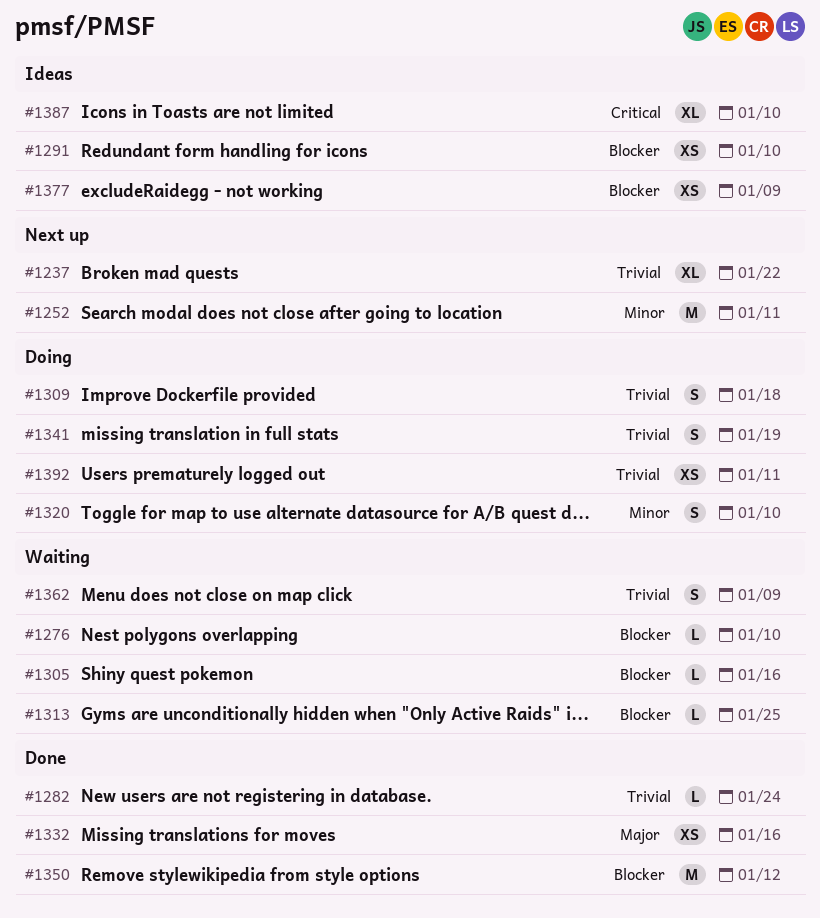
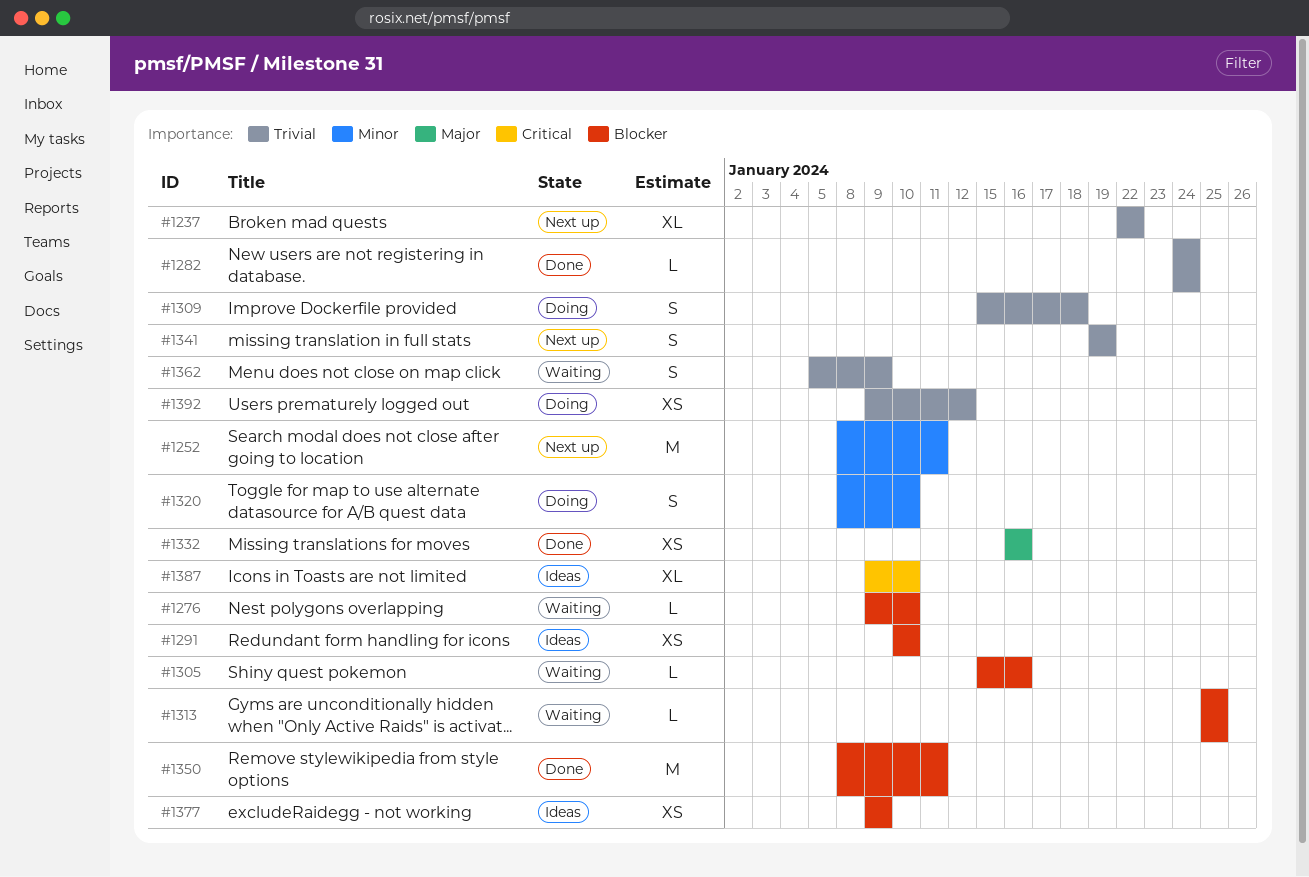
#1341, status: Doing -> Next up
#1350, due: Jan 12 -> Jan 11
#1392, due: Jan 11 -> Jan 12

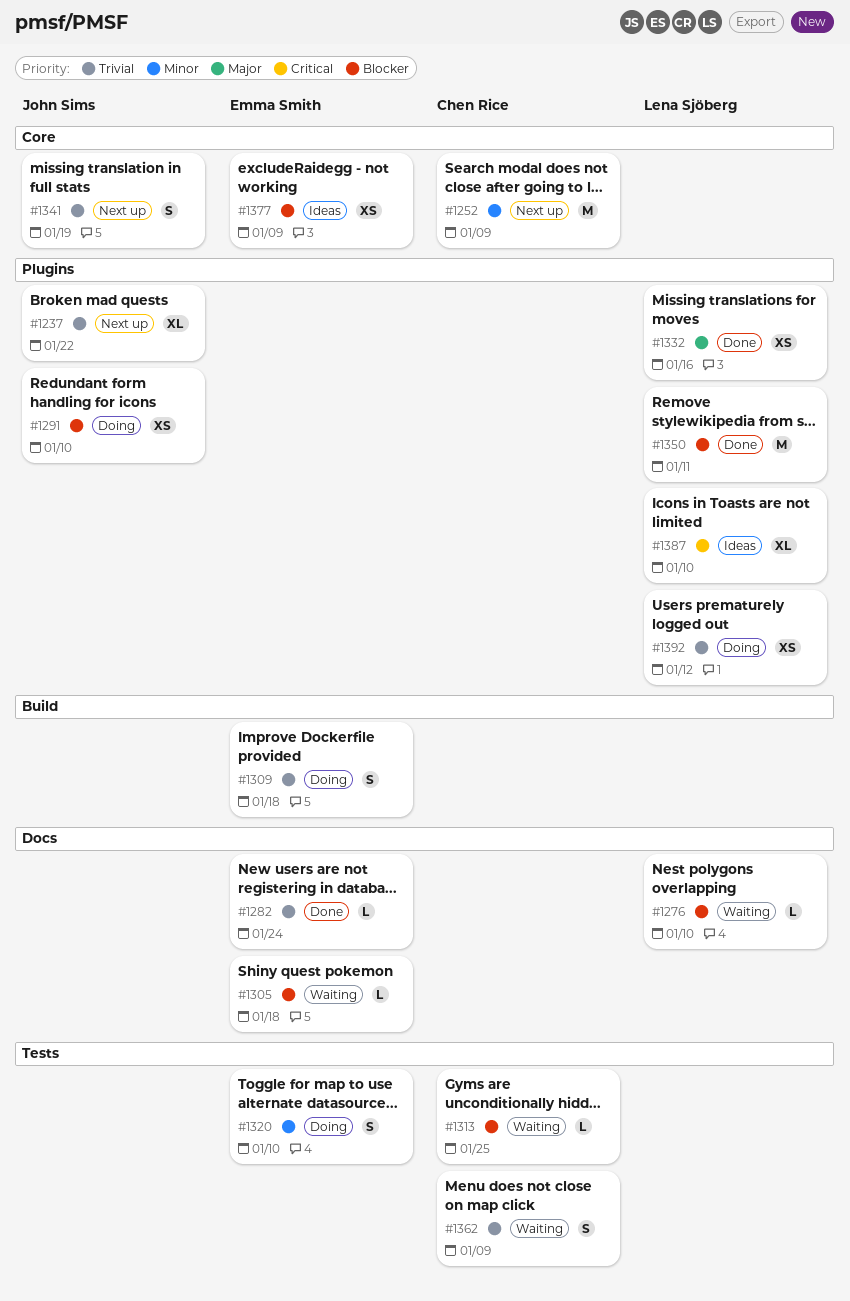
#1252, due: Jan 11 -> Jan 9
#1291, status: Ideas -> Doing
#1305, due: Jan 16 -> Jan 18

